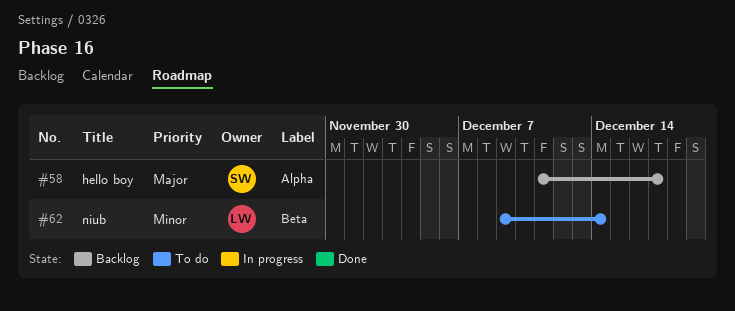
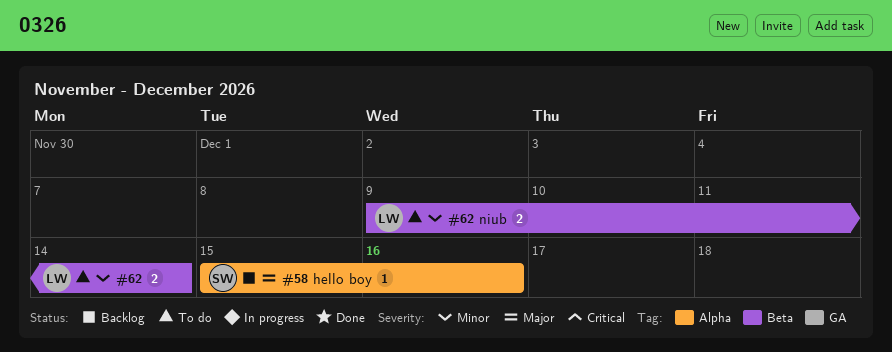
#58, start: Dec 11 -> Dec 15
#58, due: Dec 17 -> Dec 16

